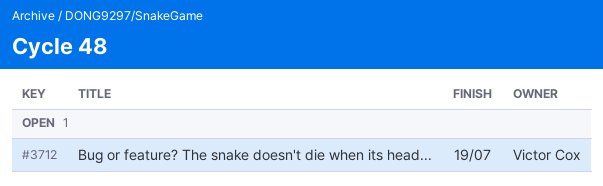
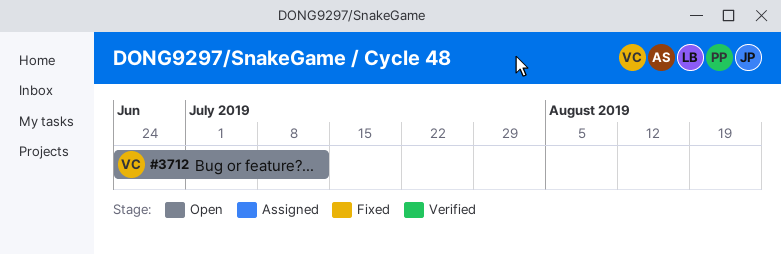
#3712, due: Jul 19 -> Jul 12

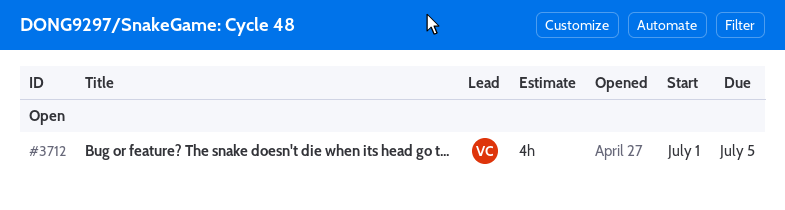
#3712, start: Jun 24 -> Jul 1
#3712, due: Jul 12 -> Jul 5

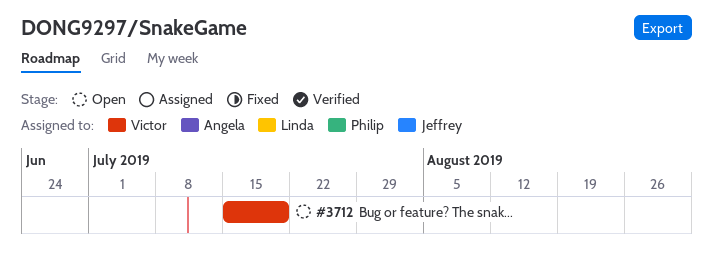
#3712, start: Jul 1 -> Jul 15
#3712, due: Jul 5 -> Jul 19

